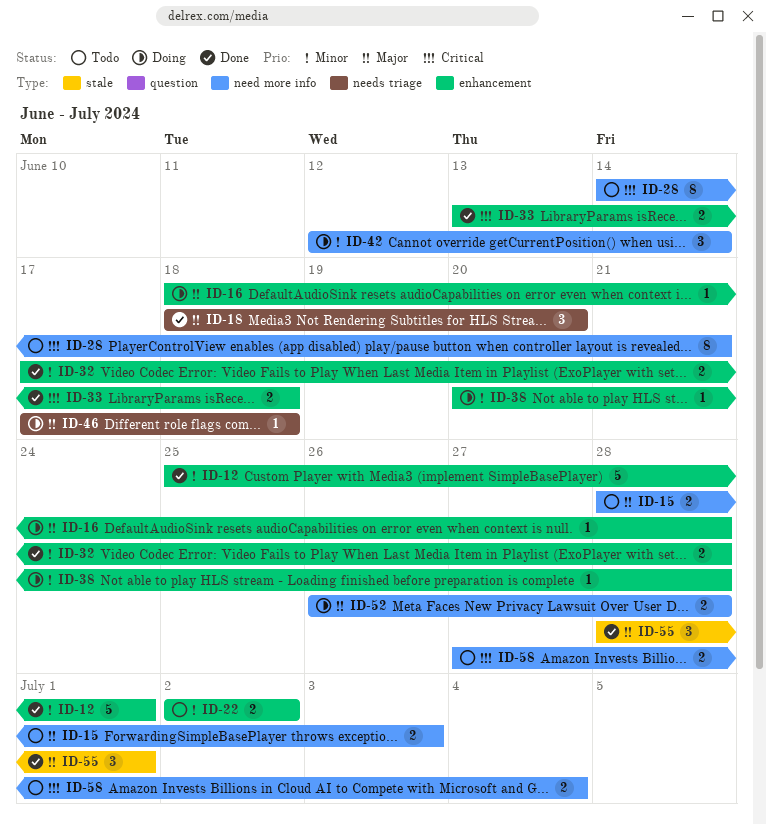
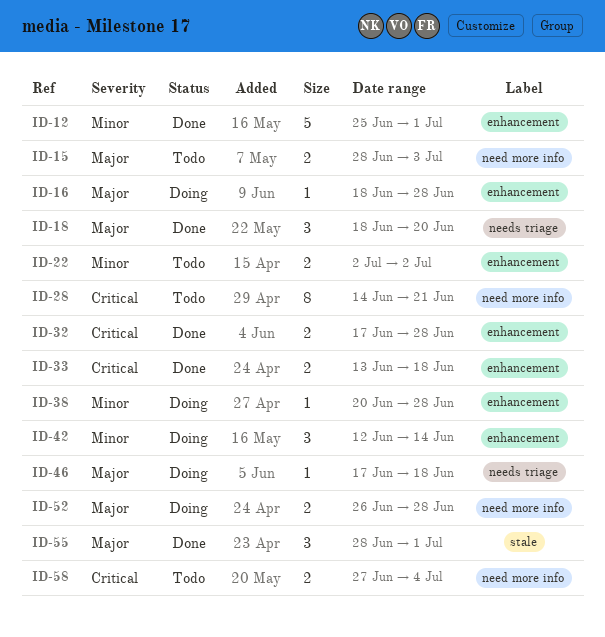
ID-32, priority: Minor -> Critical
ID-42, label: need more info -> enhancement

